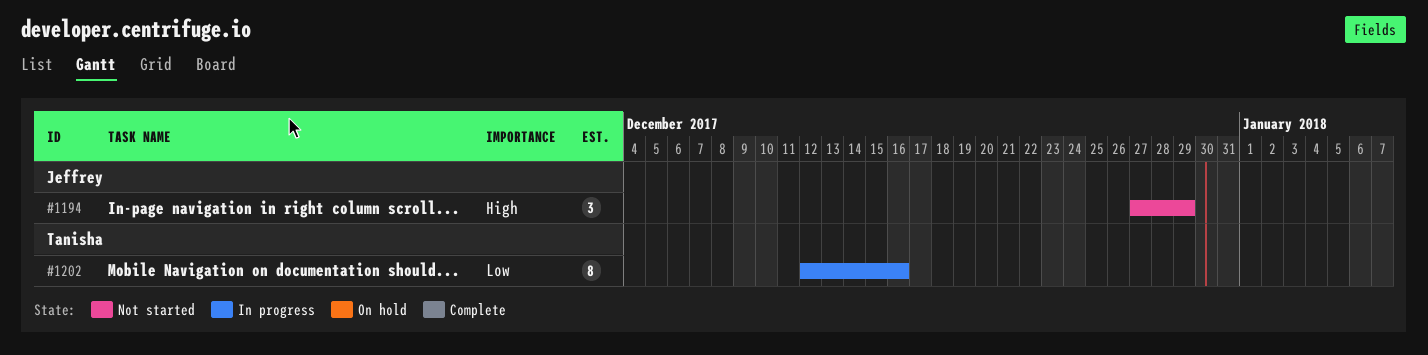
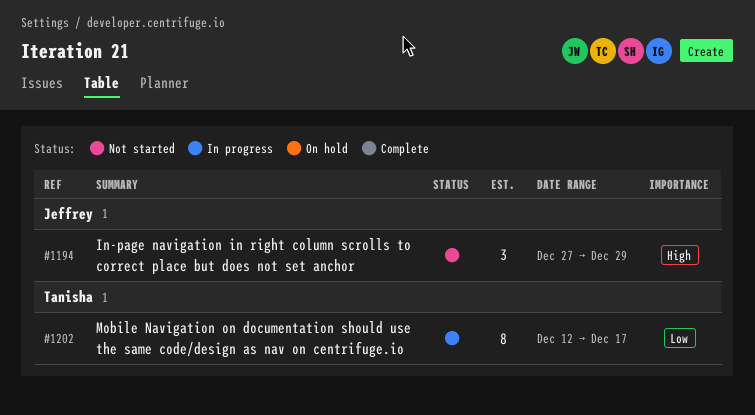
#1202, due: Dec 16 -> Dec 17

